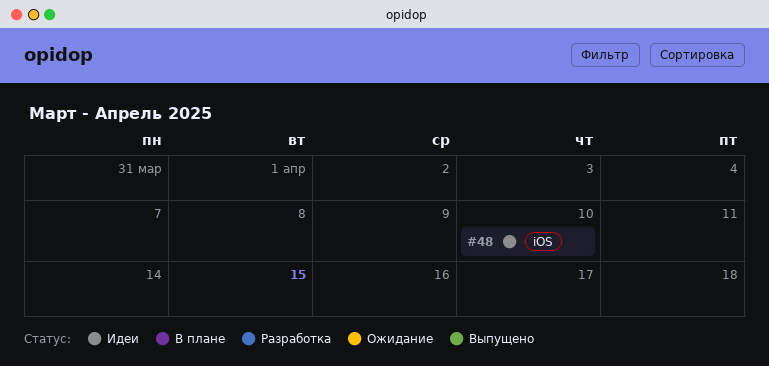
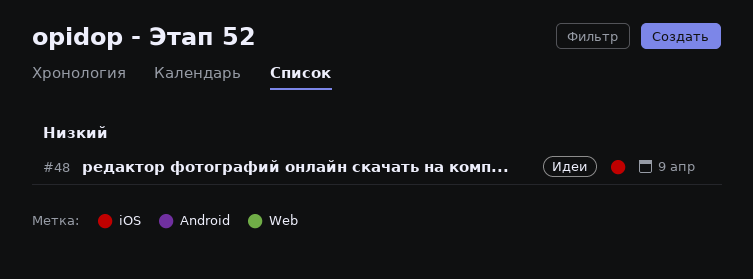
#48, due: Apr 10 -> Apr 9

